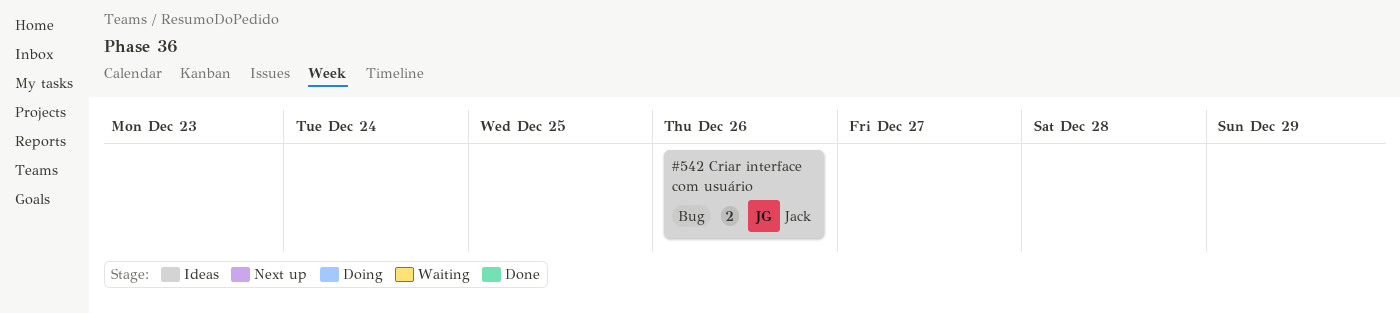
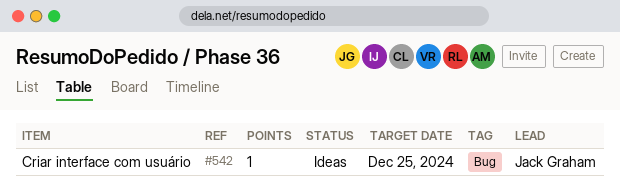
#542, estimate: 2 -> 1
#542, due: Dec 26 -> Dec 25

